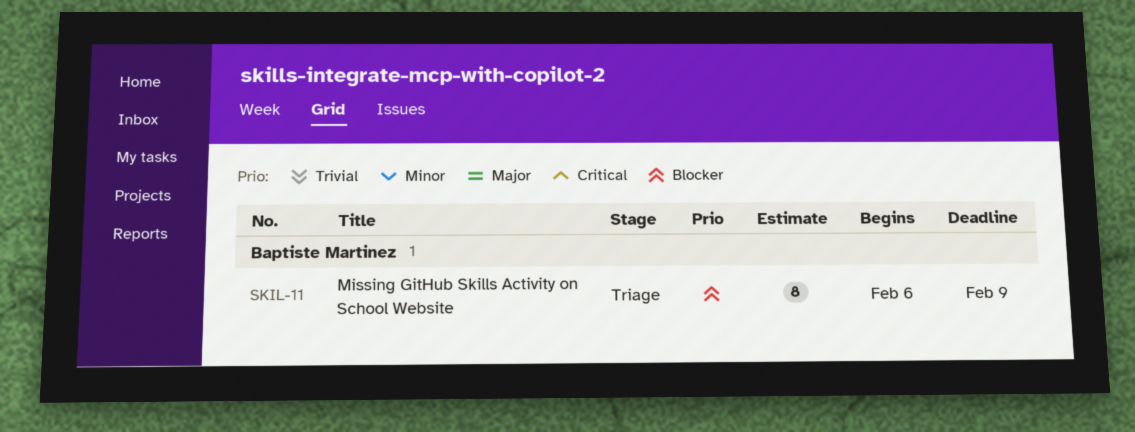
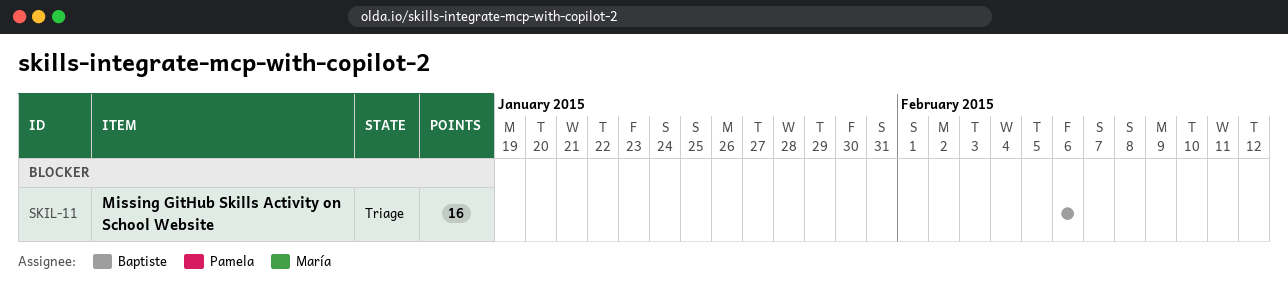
SKIL-11, estimate: 8 -> 16
SKIL-11, due: Feb 9 -> Feb 6

